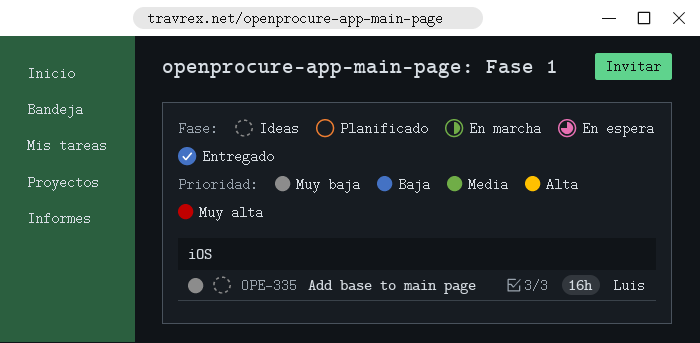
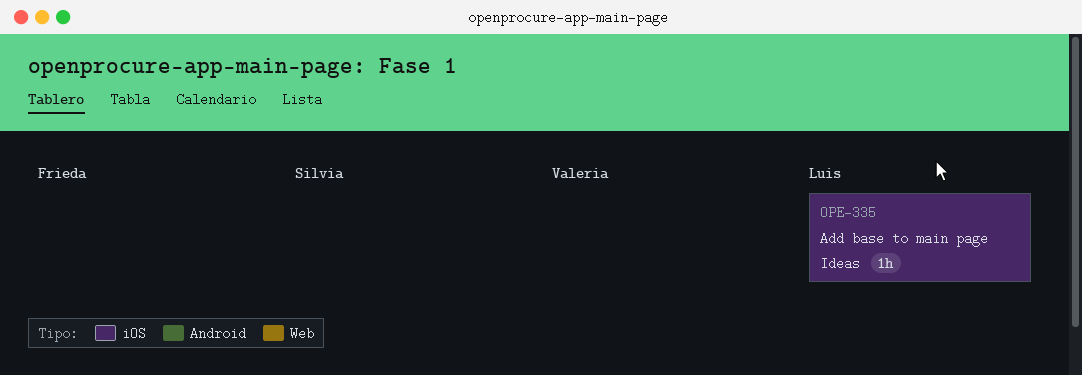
OPE-335, estimate: 16h -> 1h

